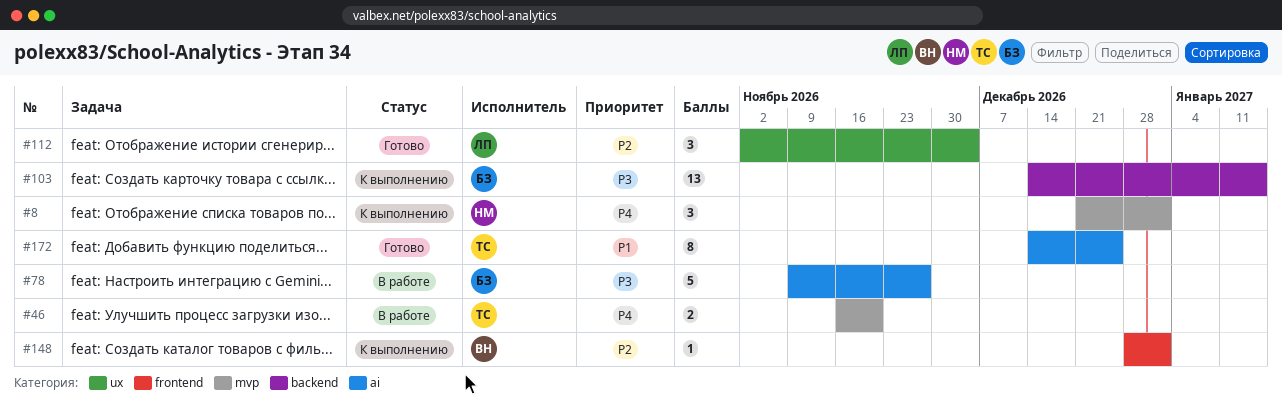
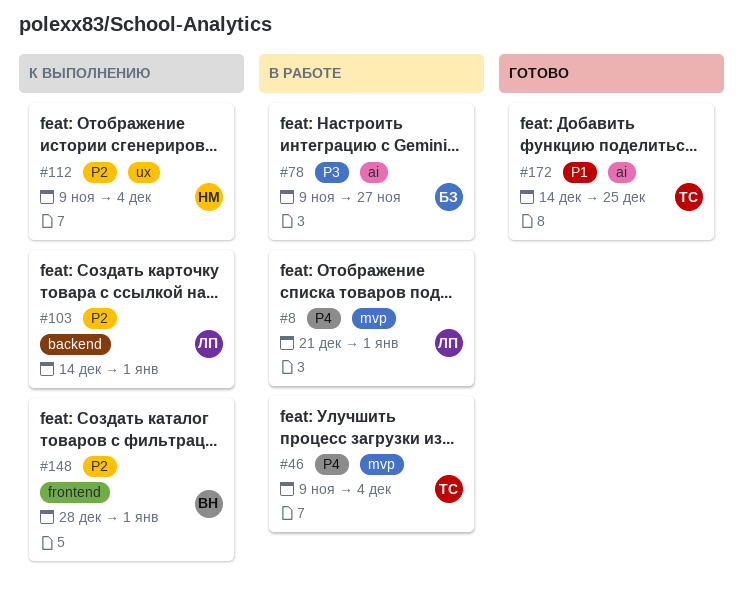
#8, status: К выполнению -> В работе
#8, owner: НМ -> ЛП
#46, start: Nov 16 -> Nov 9
#46, due: Nov 20 -> Dec 4
#103, owner: БЗ -> ЛП
#103, priority: P3 -> P2
#103, due: Jan 15 -> Jan 1
#112, status: Готово -> К выполнению
#112, owner: ЛП -> НМ
#112, start: Nov 2 -> Nov 9

